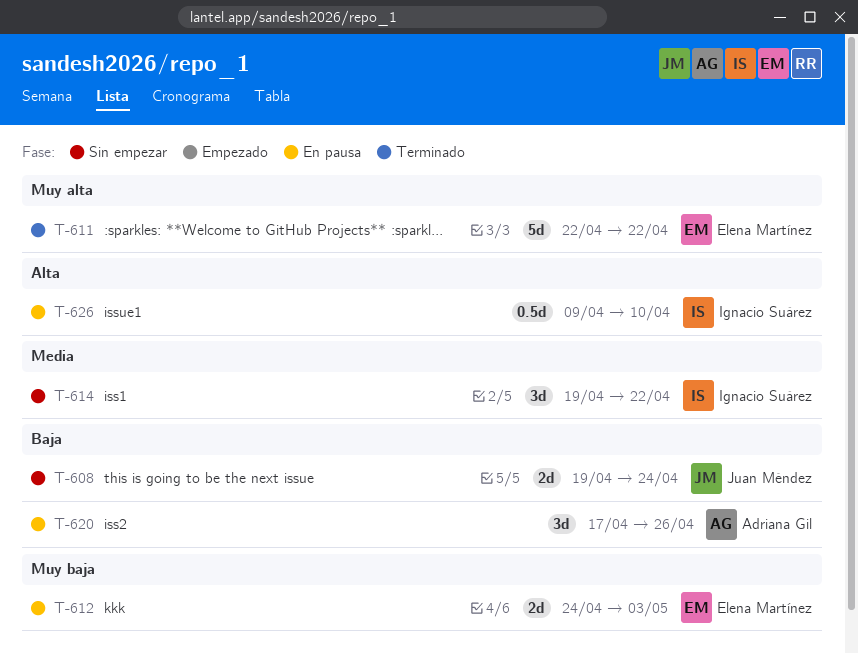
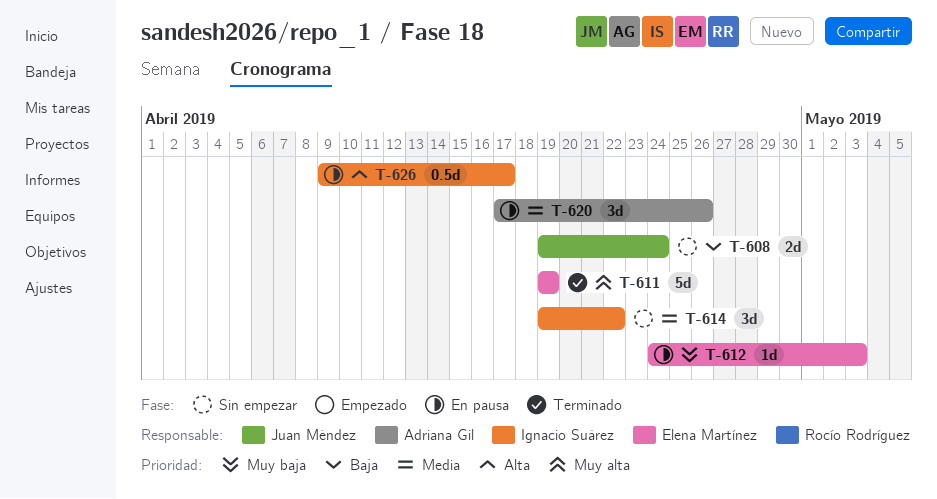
T-611, start: Apr 22 -> Apr 19
T-611, due: Apr 22 -> Apr 19
T-612, estimate: 2d -> 1d
T-620, priority: Baja -> Media
T-626, due: Apr 10 -> Apr 17

